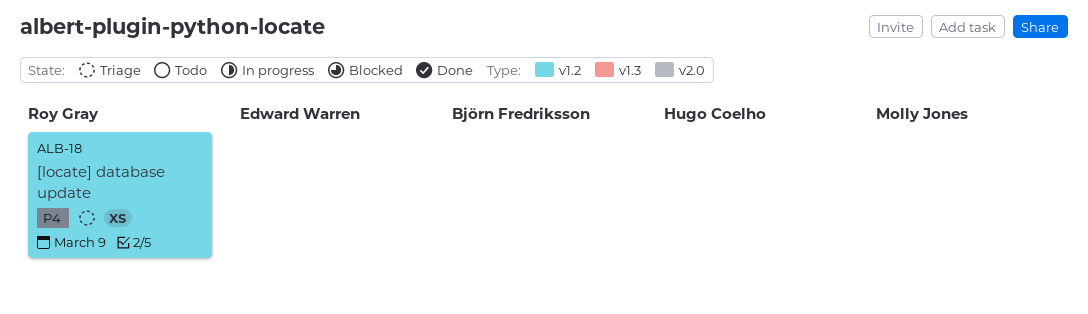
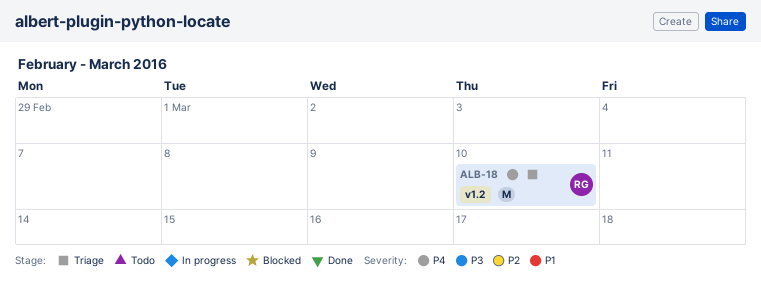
ALB-18, estimate: XS -> M
ALB-18, due: Mar 9 -> Mar 10

